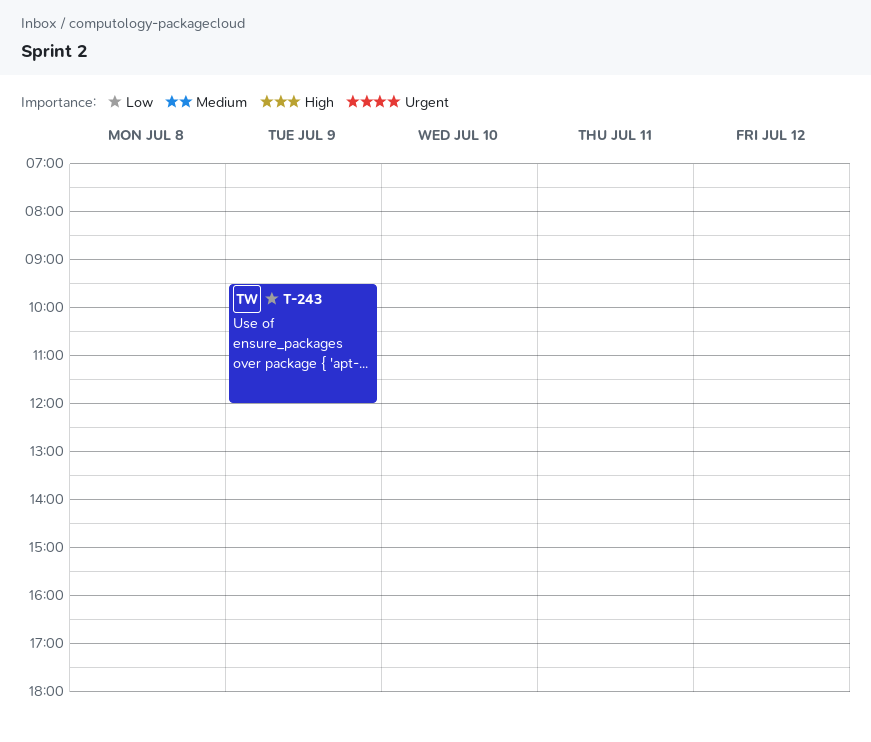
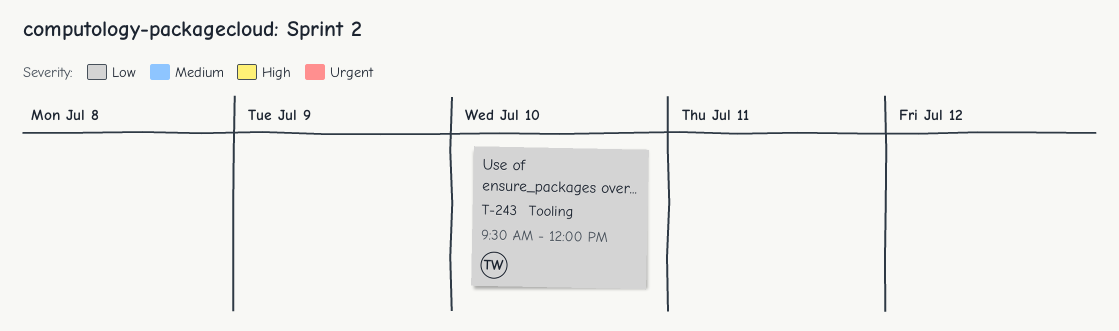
T-243, day: Jul 9 -> Jul 10

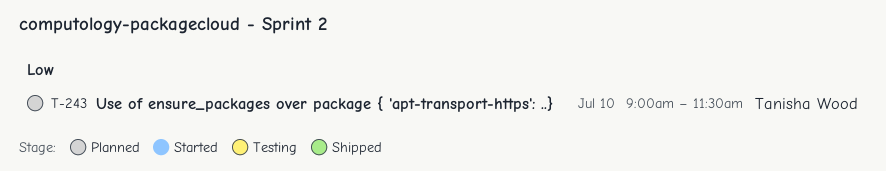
T-243, begins: 09:30 -> 09:00
T-243, ends: 12:00 -> 11:30

